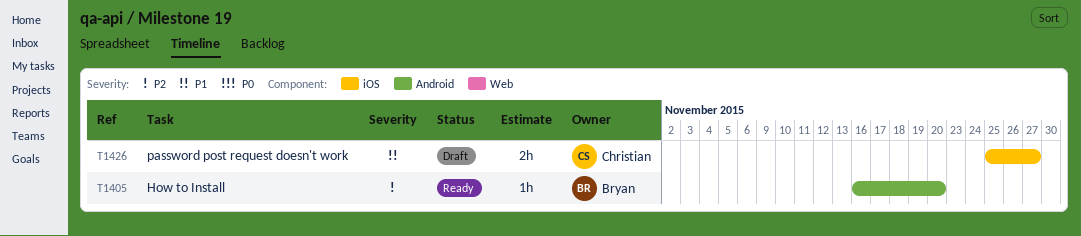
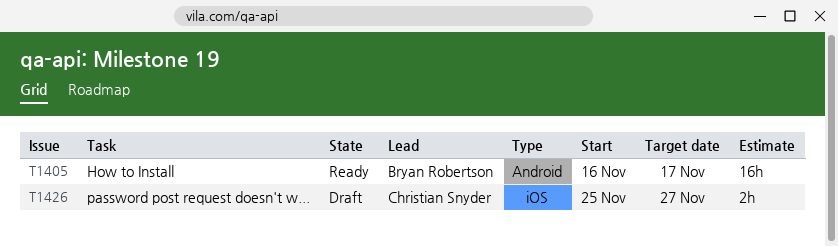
T1405, estimate: 1h -> 16h
T1405, due: Nov 20 -> Nov 17

